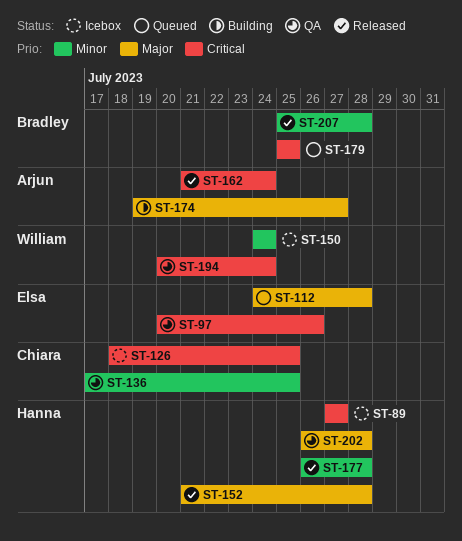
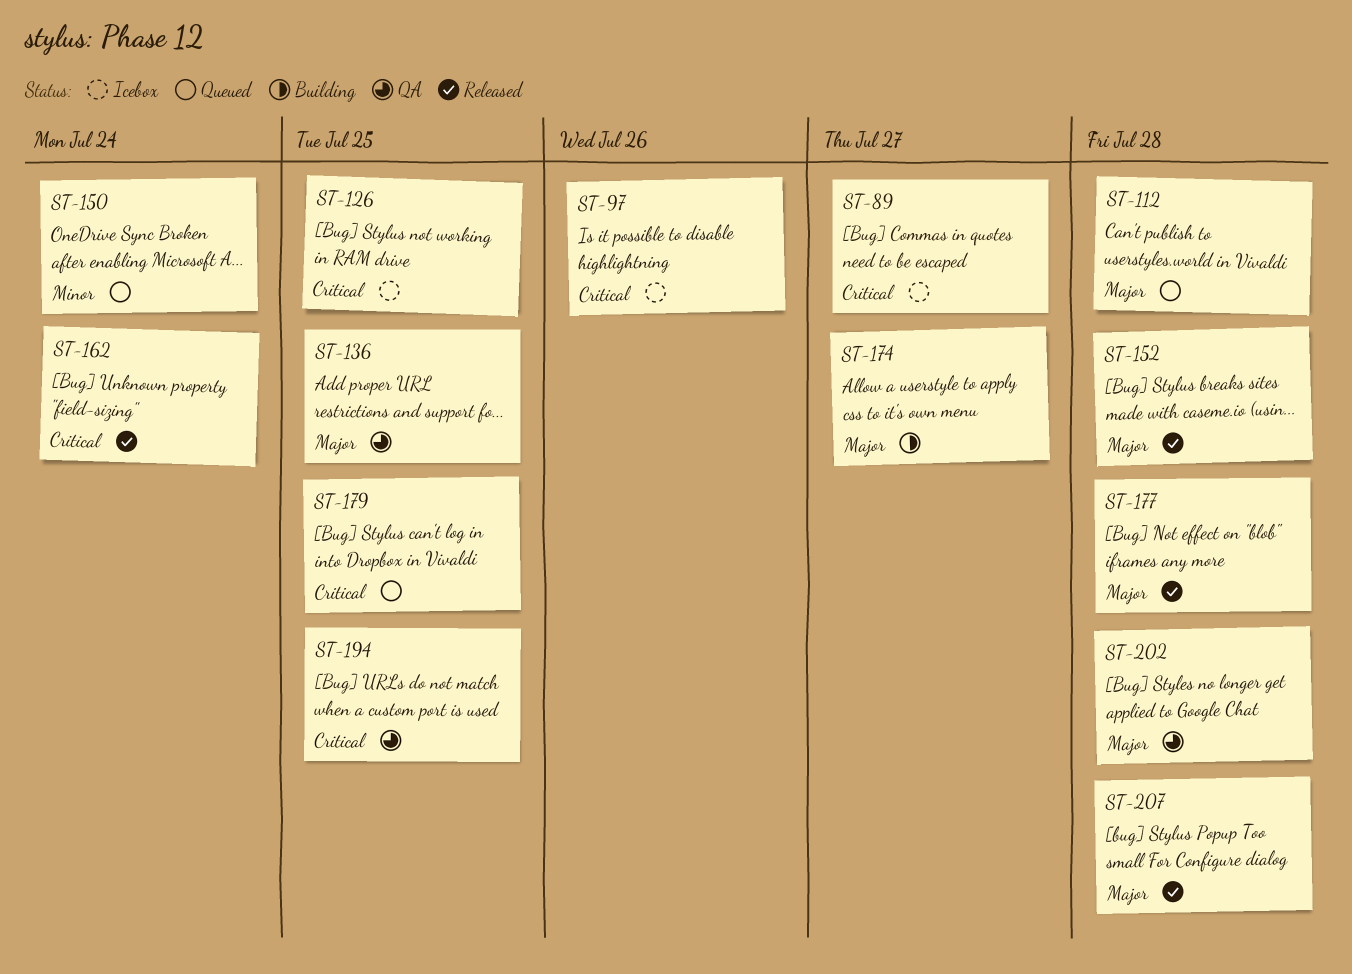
ST-97, status: QA -> Icebox
ST-136, priority: Minor -> Major
ST-150, status: Icebox -> Queued
ST-177, priority: Minor -> Major
ST-194, due: Jul 24 -> Jul 25
ST-207, priority: Minor -> Major

